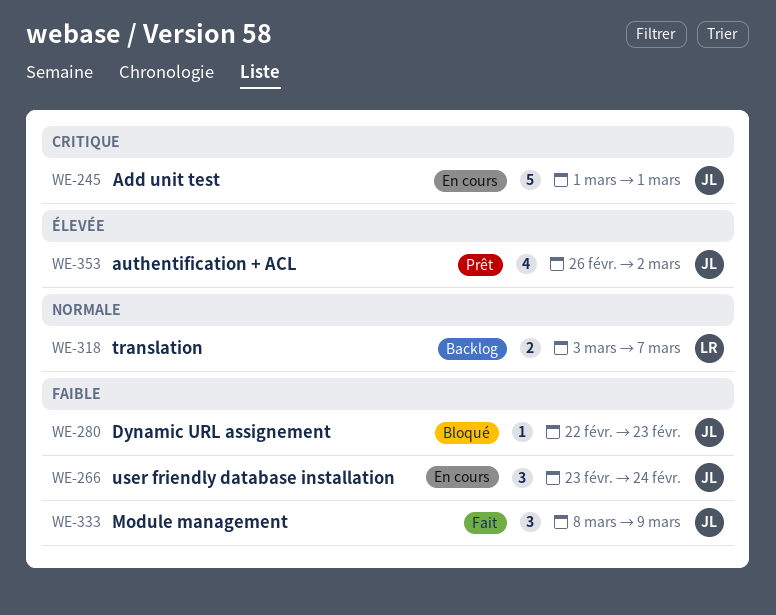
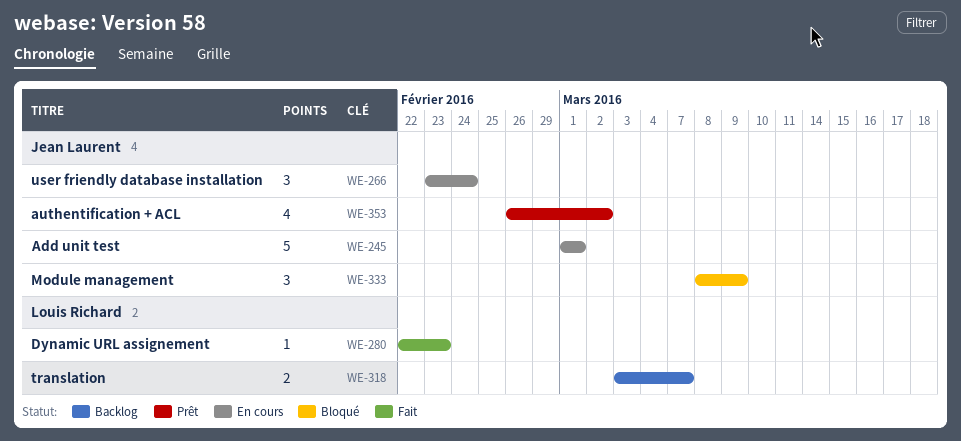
WE-280, status: Bloqué -> Fait
WE-280, owner: Jean Laurent -> Louis Richard
WE-333, status: Fait -> Bloqué

